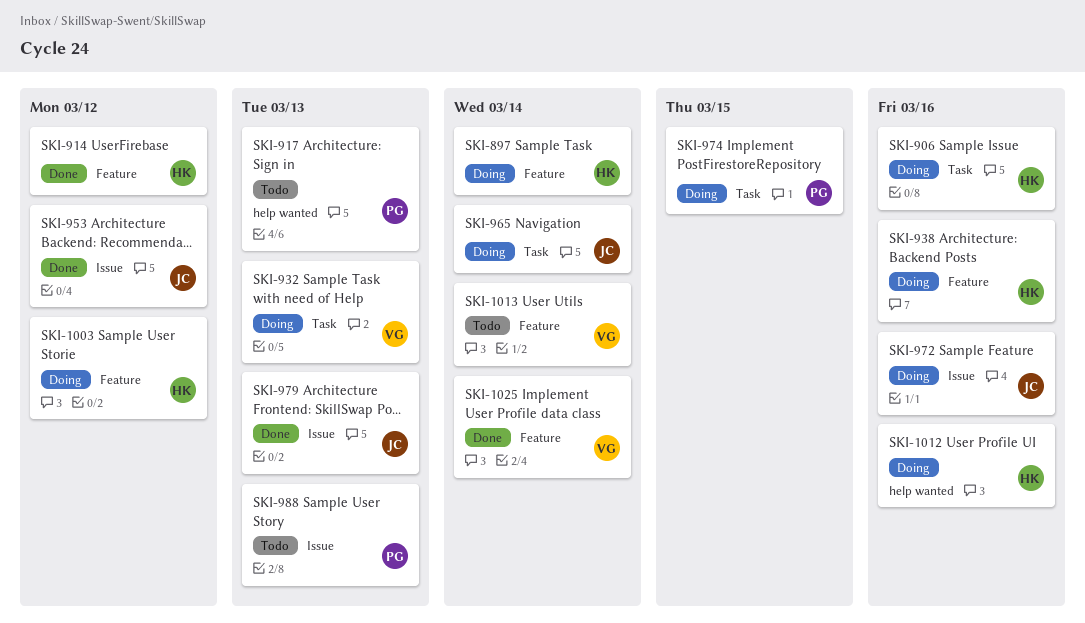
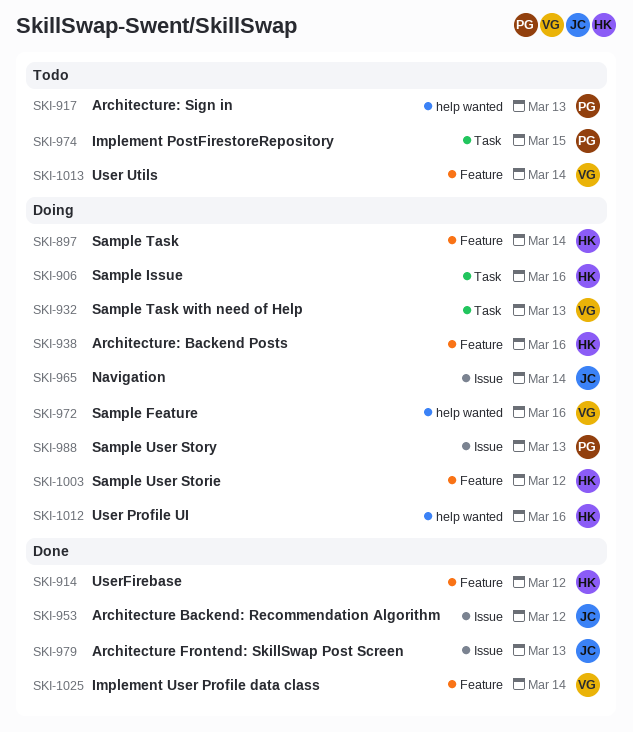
SKI-965, label: Task -> Issue
SKI-972, owner: JC -> VG
SKI-972, label: Issue -> help wanted
SKI-974, status: Doing -> Todo
SKI-988, status: Todo -> Doing

